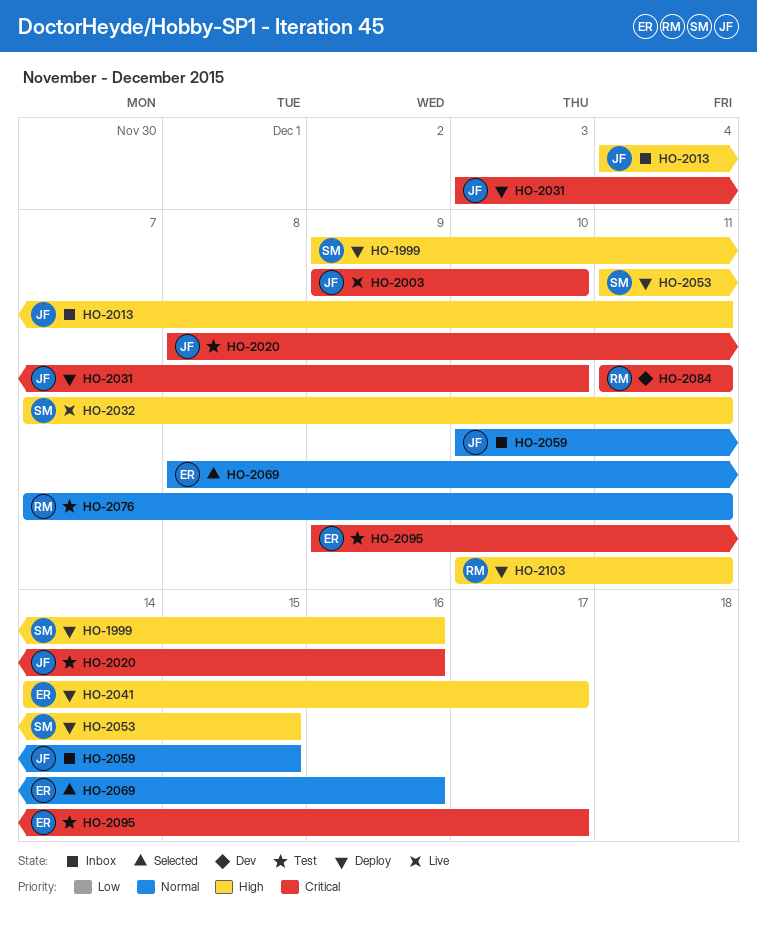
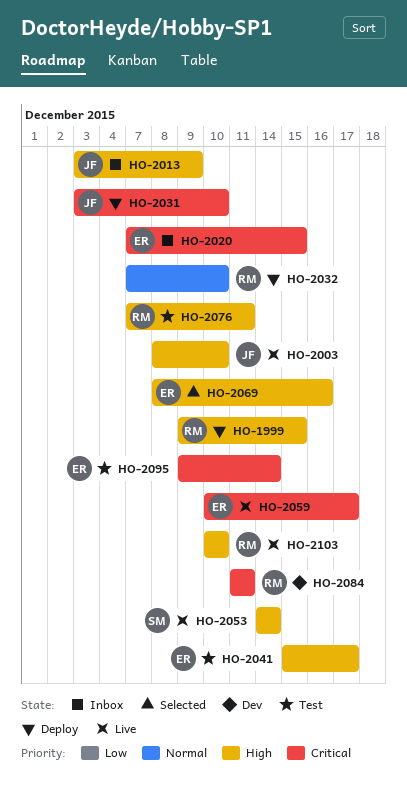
HO-1999, owner: SM -> RM
HO-1999, due: Dec 16 -> Dec 15
HO-2003, priority: Critical -> High
HO-2003, start: Dec 9 -> Dec 8
HO-2013, start: Dec 4 -> Dec 3
HO-2013, due: Dec 11 -> Dec 9
HO-2020, status: Test -> Inbox
HO-2020, owner: JF -> ER
HO-2020, start: Dec 8 -> Dec 7
HO-2020, due: Dec 16 -> Dec 15
HO-2032, status: Live -> Deploy
HO-2032, owner: SM -> RM
HO-2032, priority: High -> Normal
HO-2032, due: Dec 11 -> Dec 10
HO-2041, status: Deploy -> Test
HO-2041, start: Dec 14 -> Dec 15
HO-2053, status: Deploy -> Live
HO-2053, start: Dec 11 -> Dec 14
HO-2053, due: Dec 15 -> Dec 14
HO-2059, status: Inbox -> Live
HO-2059, owner: JF -> ER
HO-2059, priority: Normal -> Critical
HO-2059, due: Dec 15 -> Dec 17
HO-2069, priority: Normal -> High
HO-2076, priority: Normal -> High
HO-2095, due: Dec 17 -> Dec 14
HO-2103, status: Deploy -> Live
HO-2103, due: Dec 11 -> Dec 10

